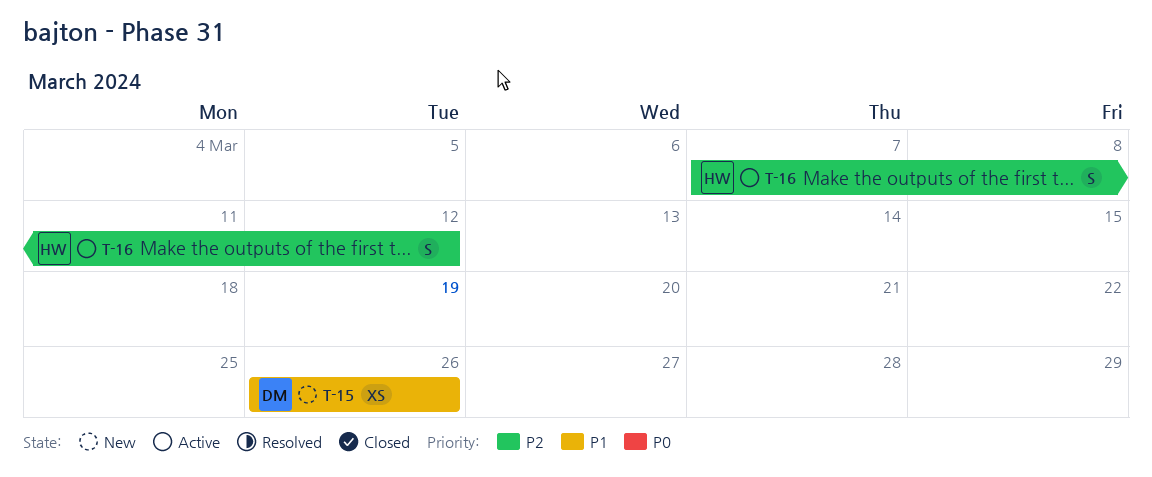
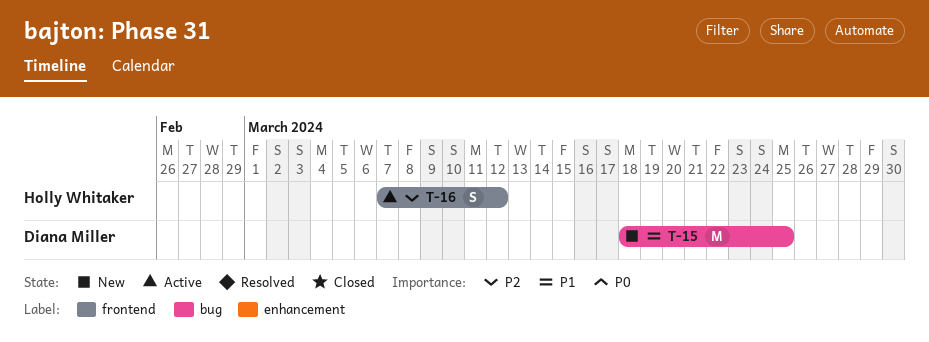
T-15, estimate: XS -> M
T-15, start: Mar 26 -> Mar 18
T-15, due: Mar 26 -> Mar 25

